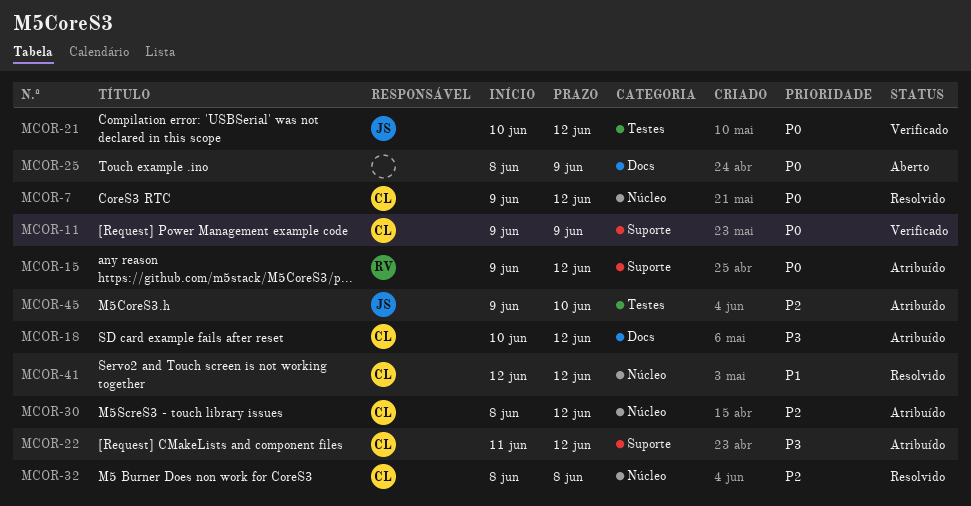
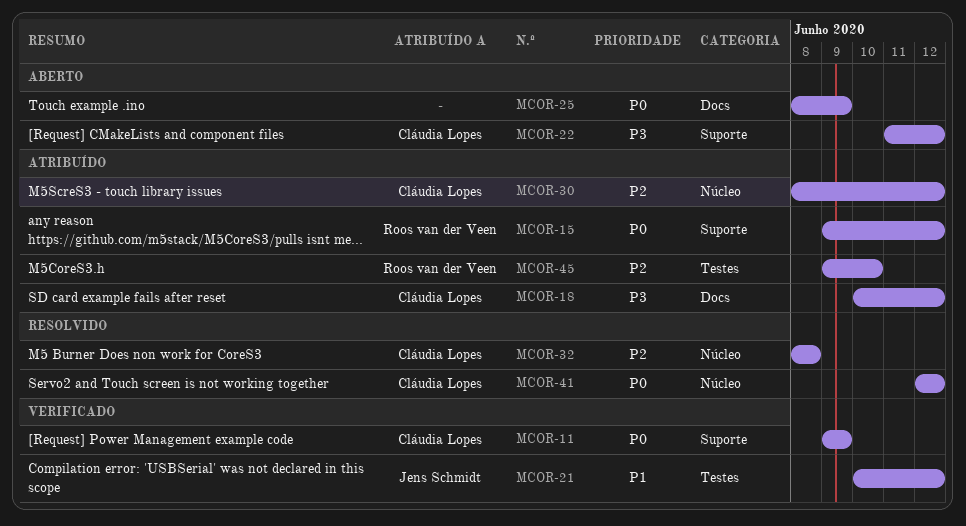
MCOR-7: present -> none
MCOR-21, priority: P0 -> P1
MCOR-22, status: Atribuído -> Aberto
MCOR-41, priority: P1 -> P0
MCOR-45, owner: Jens Schmidt -> Roos van der Veen

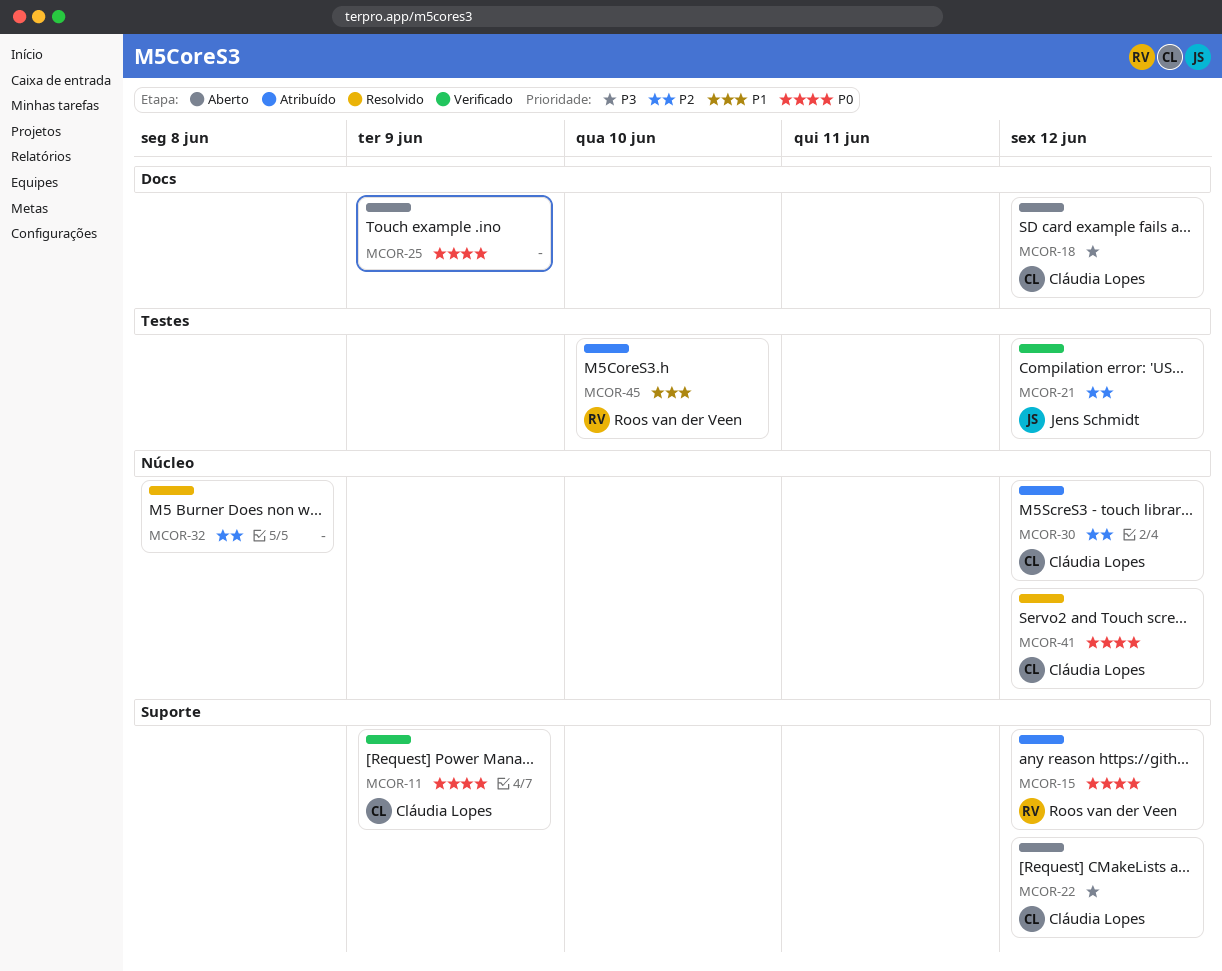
MCOR-18, status: Atribuído -> Aberto
MCOR-21, priority: P1 -> P2
MCOR-32, owner: Cláudia Lopes -> none
MCOR-45, priority: P2 -> P1

